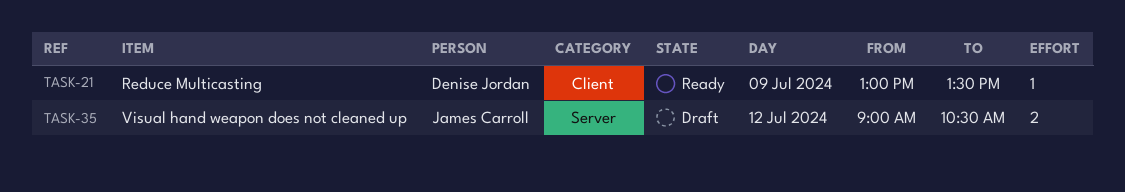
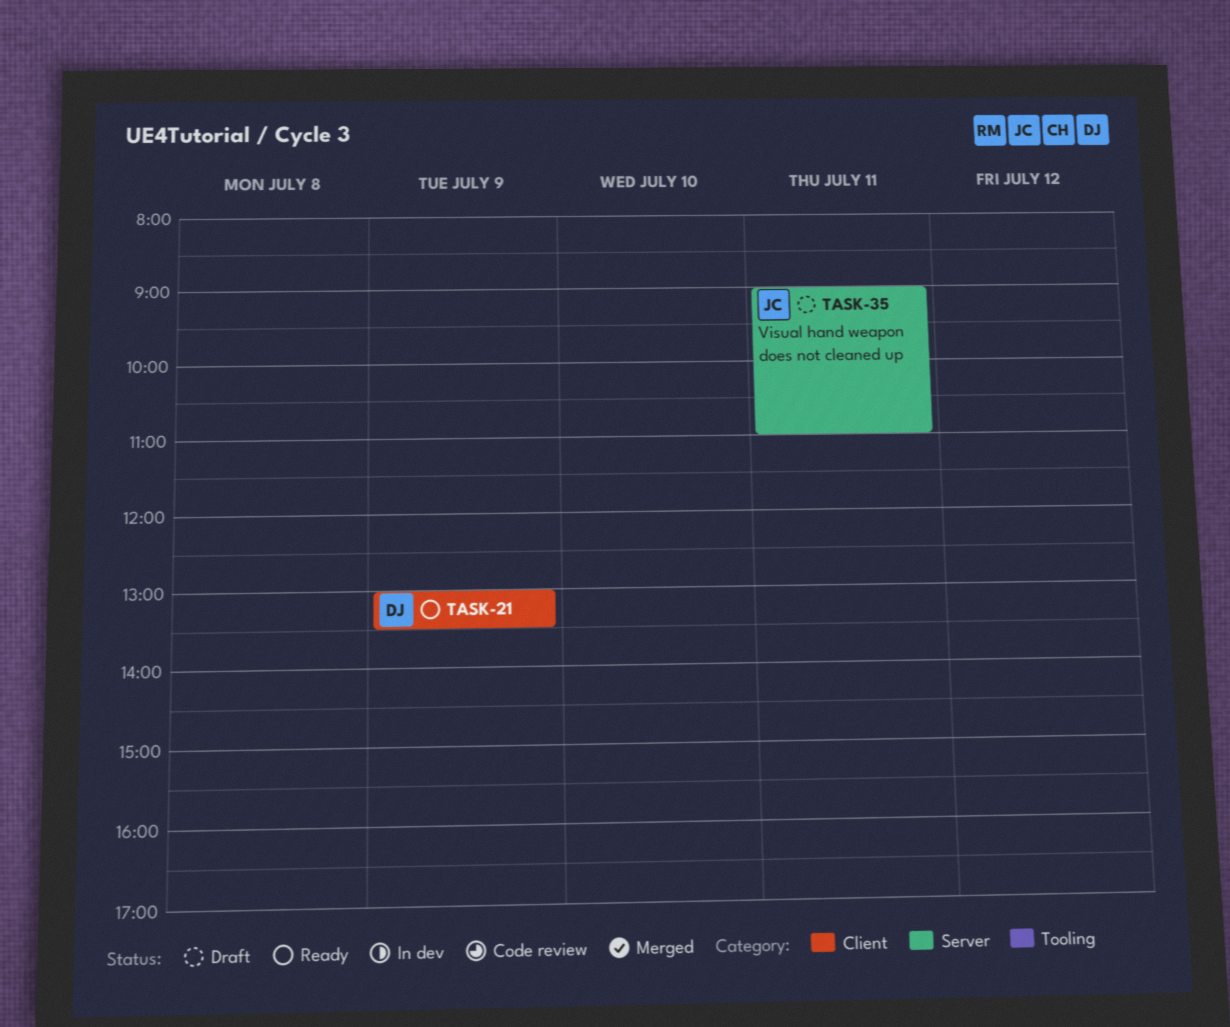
TASK-35, day: Jul 12 -> Jul 11
TASK-35, ends: 10:30 -> 11:00

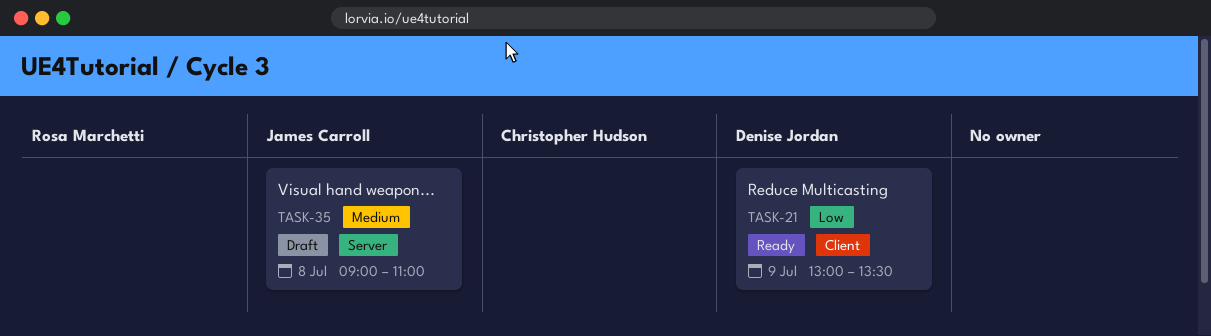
TASK-35, day: Jul 11 -> Jul 8

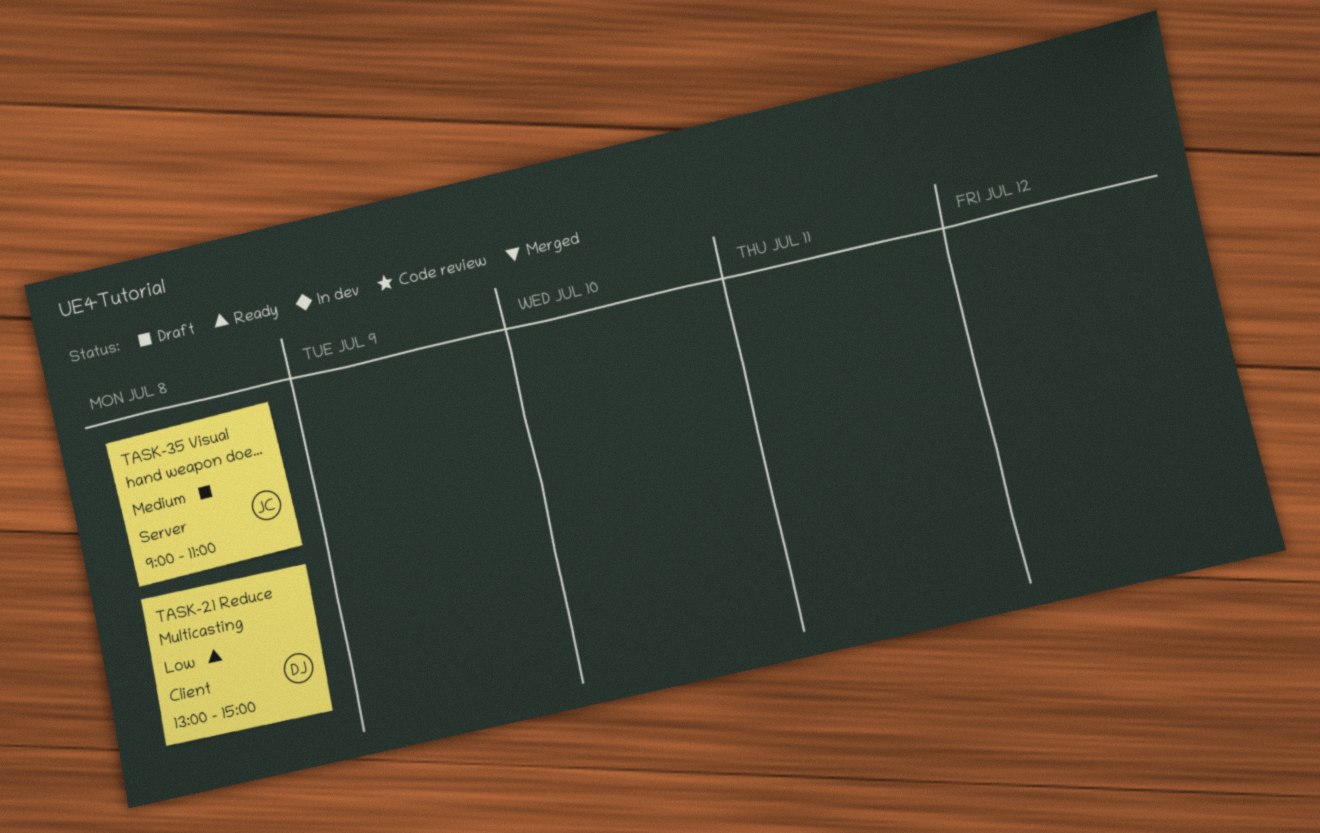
TASK-21, day: Jul 9 -> Jul 8
TASK-21, ends: 13:30 -> 15:00

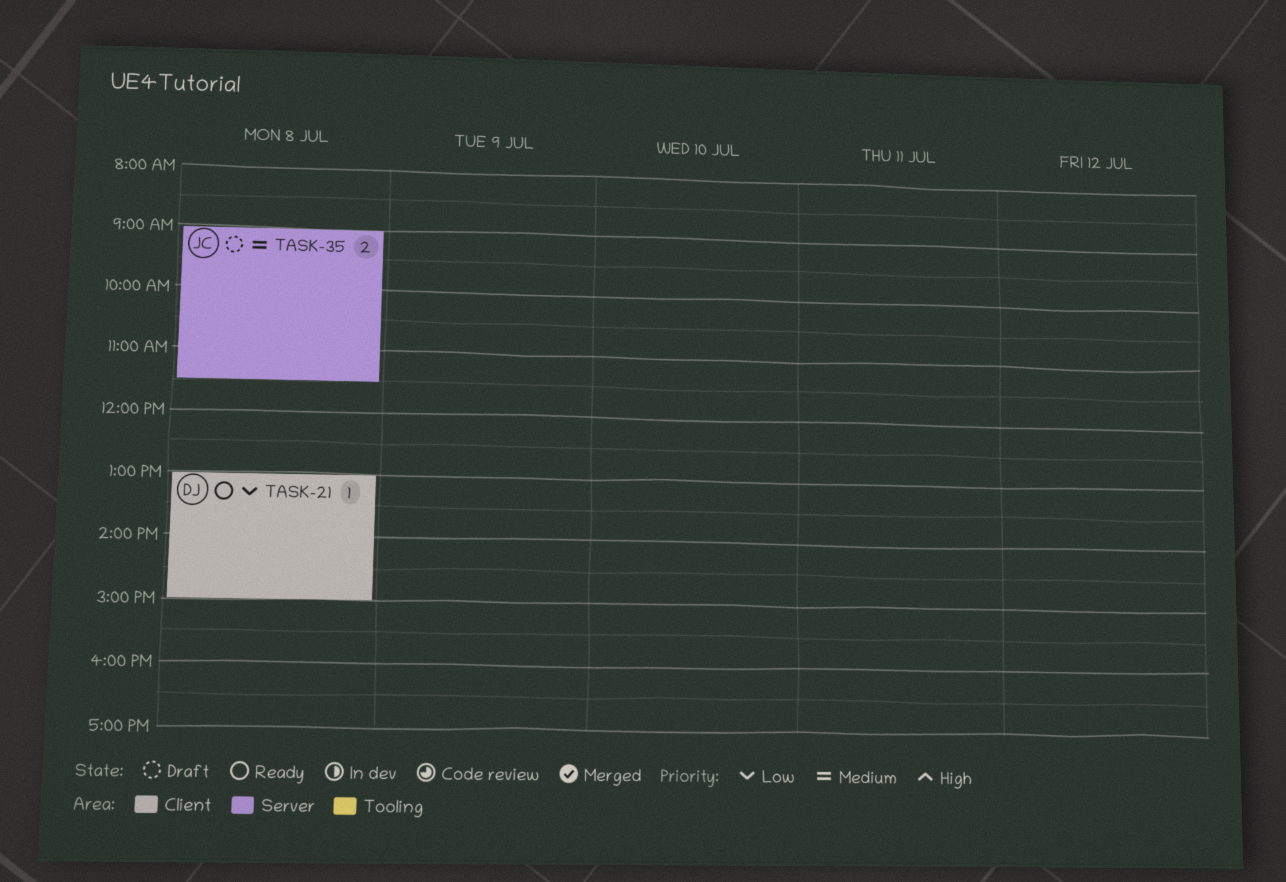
TASK-35, ends: 11:00 -> 11:30

